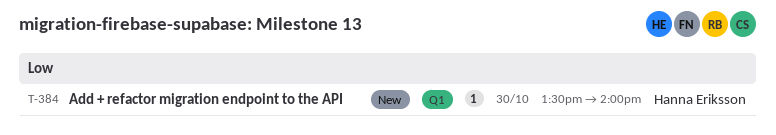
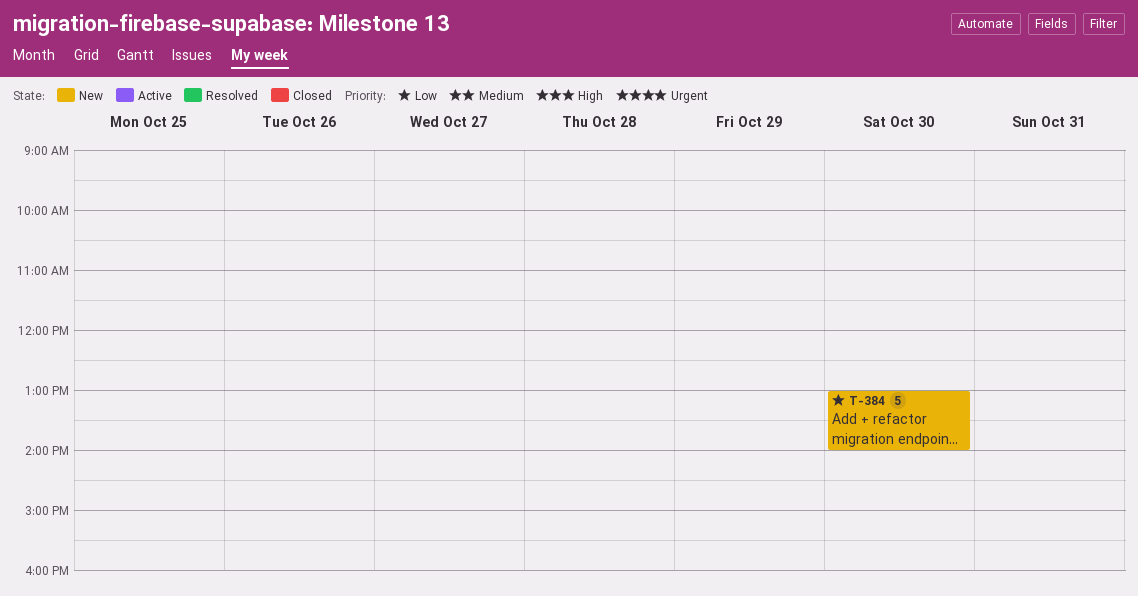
T-384, estimate: 1 -> 5
T-384, begins: 13:30 -> 13:00

